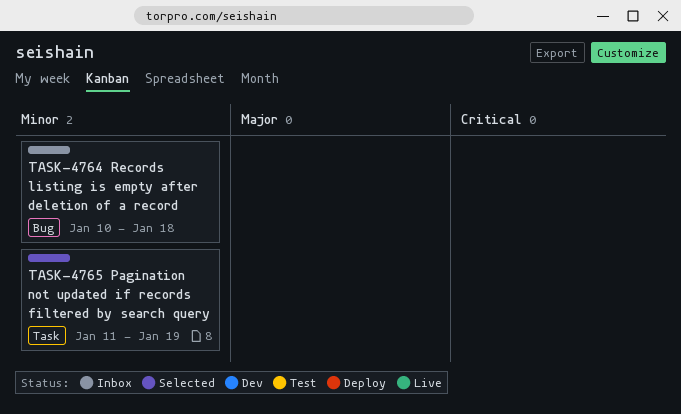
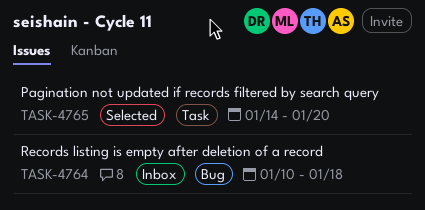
TASK-4765, start: Jan 11 -> Jan 14
TASK-4765, due: Jan 19 -> Jan 20

